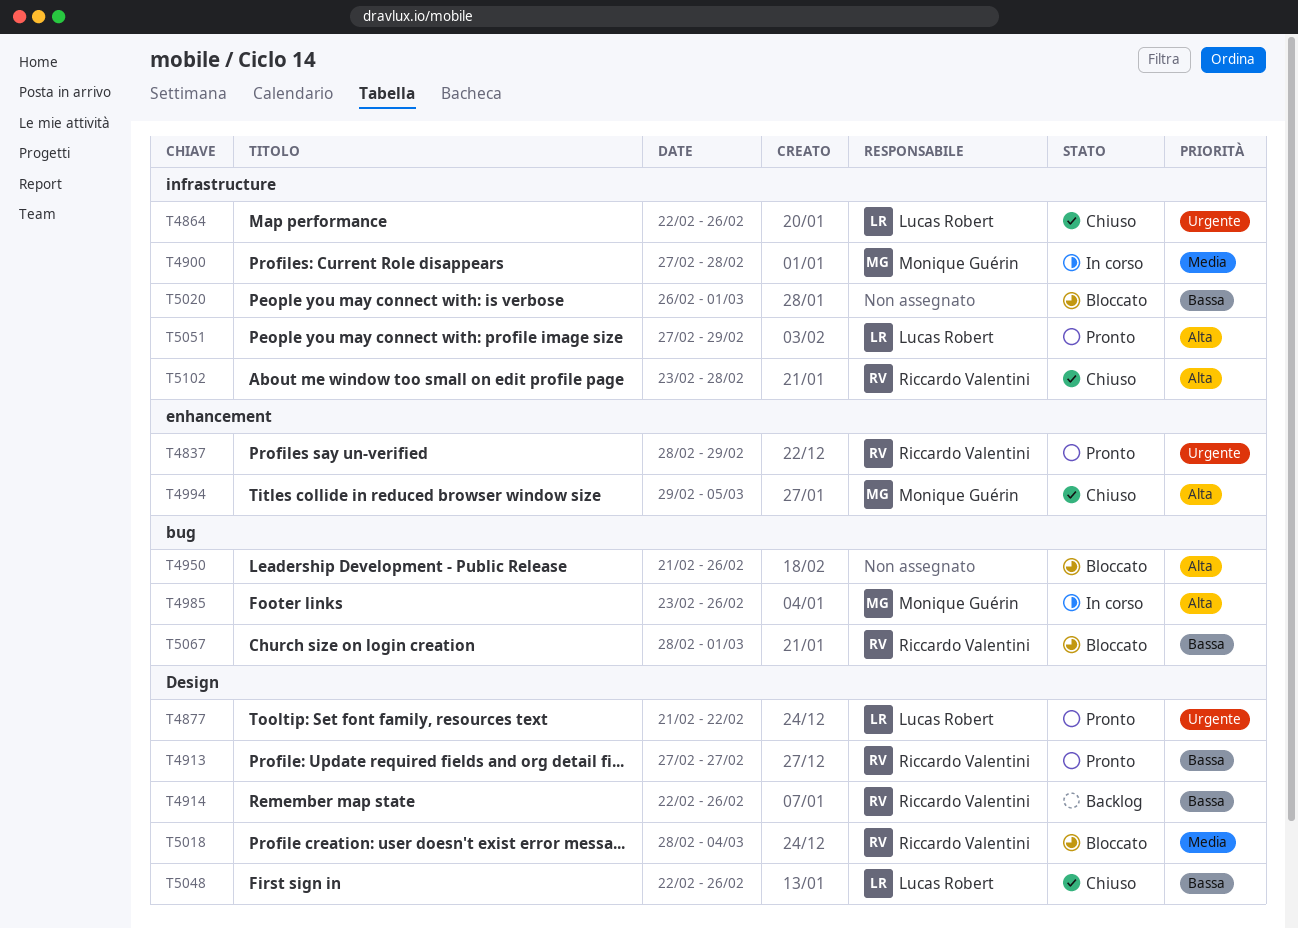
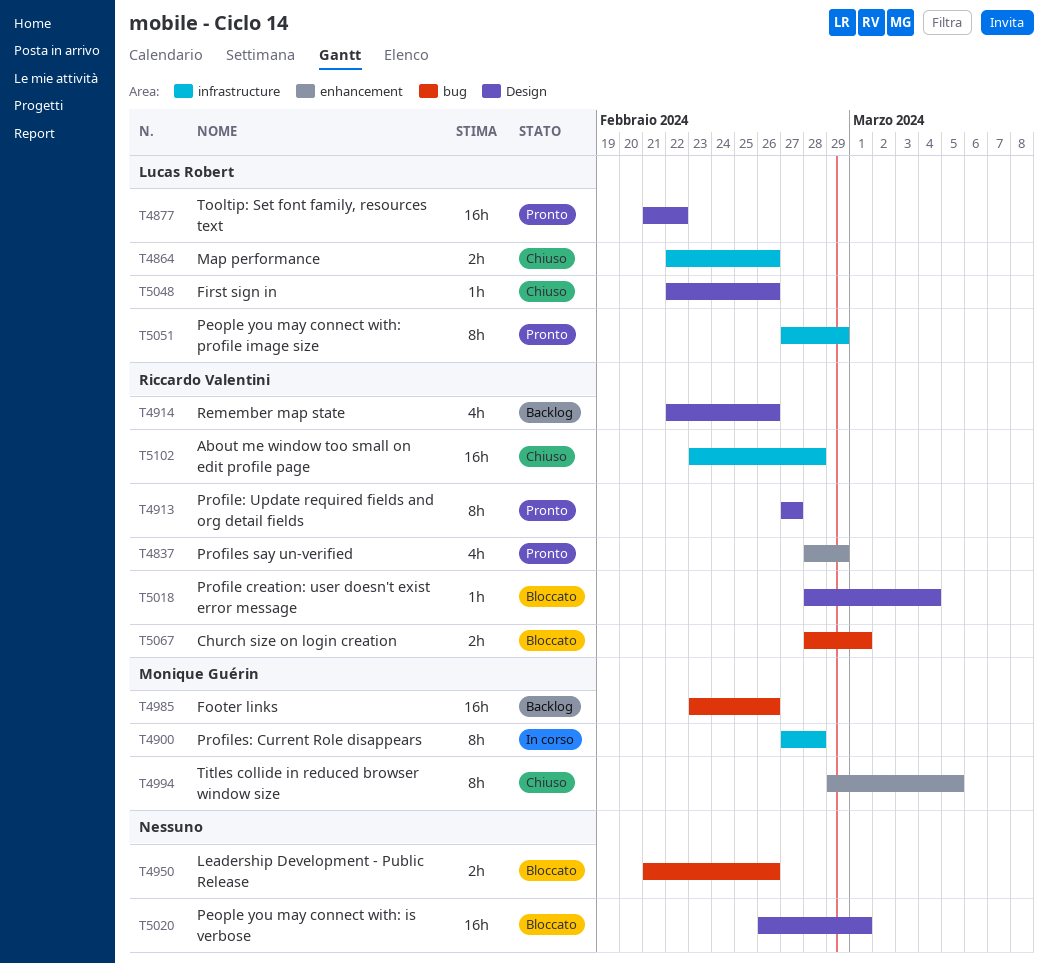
T4985, status: In corso -> Backlog
T5020, label: infrastructure -> Design

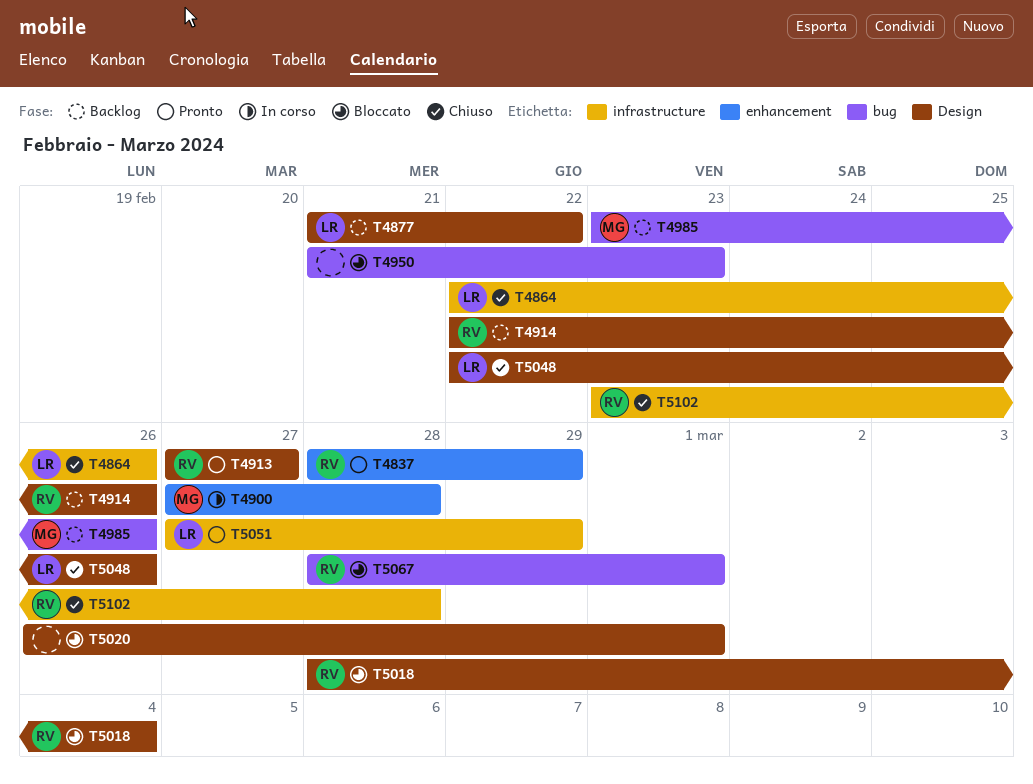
T4877, status: Pronto -> Backlog
T4900, label: infrastructure -> enhancement
T4950, due: Feb 26 -> Feb 23
T4994: present -> none

